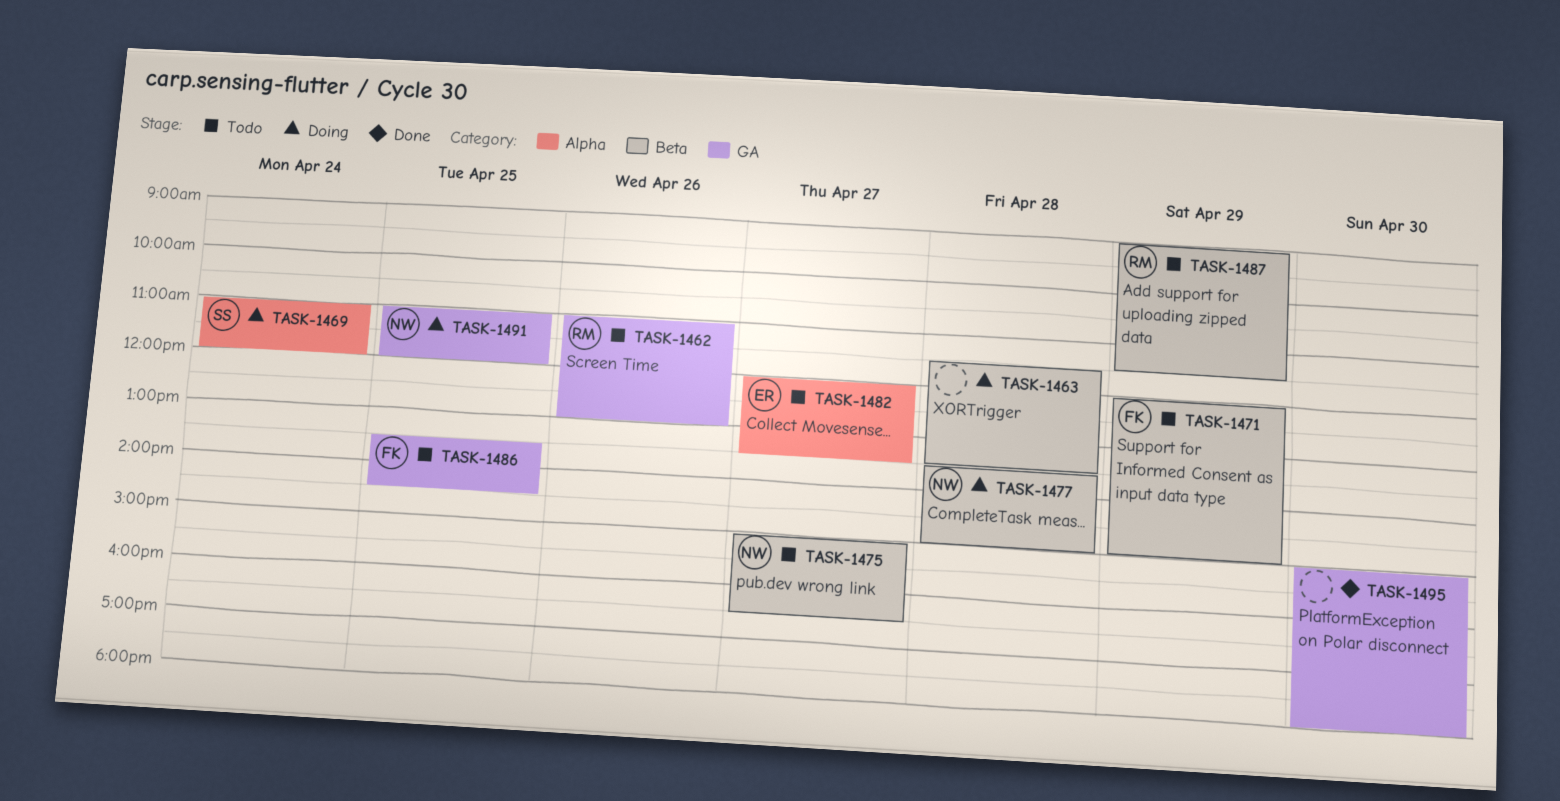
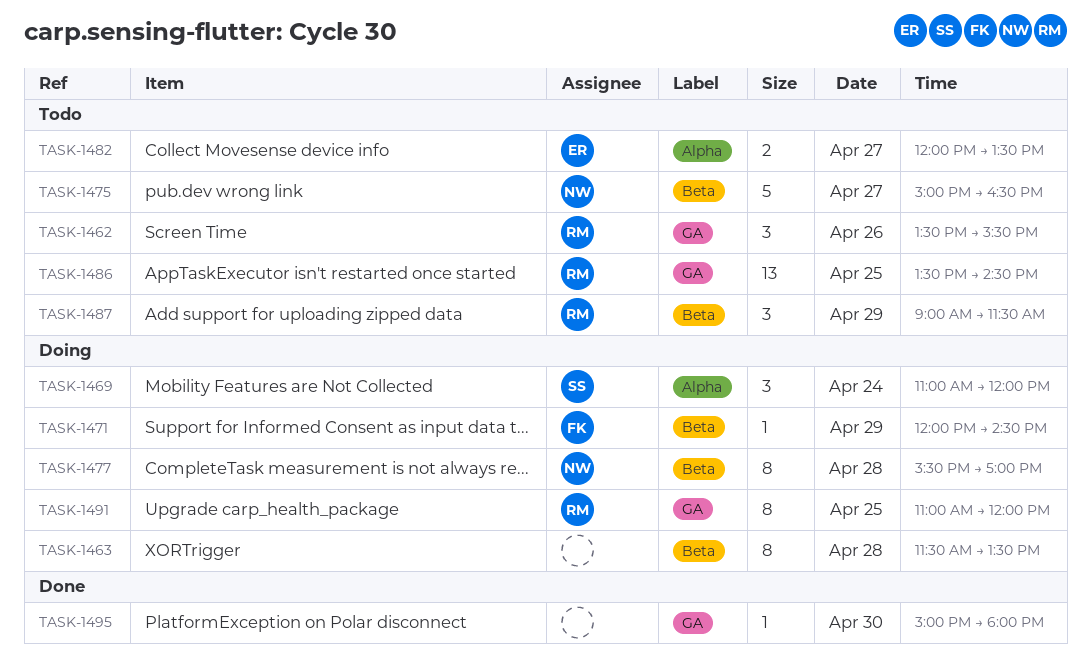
TASK-1462, begins: 11:00 -> 13:30
TASK-1462, ends: 13:00 -> 15:30
TASK-1471, status: Todo -> Doing
TASK-1471, ends: 15:00 -> 14:30
TASK-1477, begins: 13:30 -> 15:30
TASK-1477, ends: 15:00 -> 17:00
TASK-1486, owner: FK -> RM
TASK-1491, owner: NW -> RM

